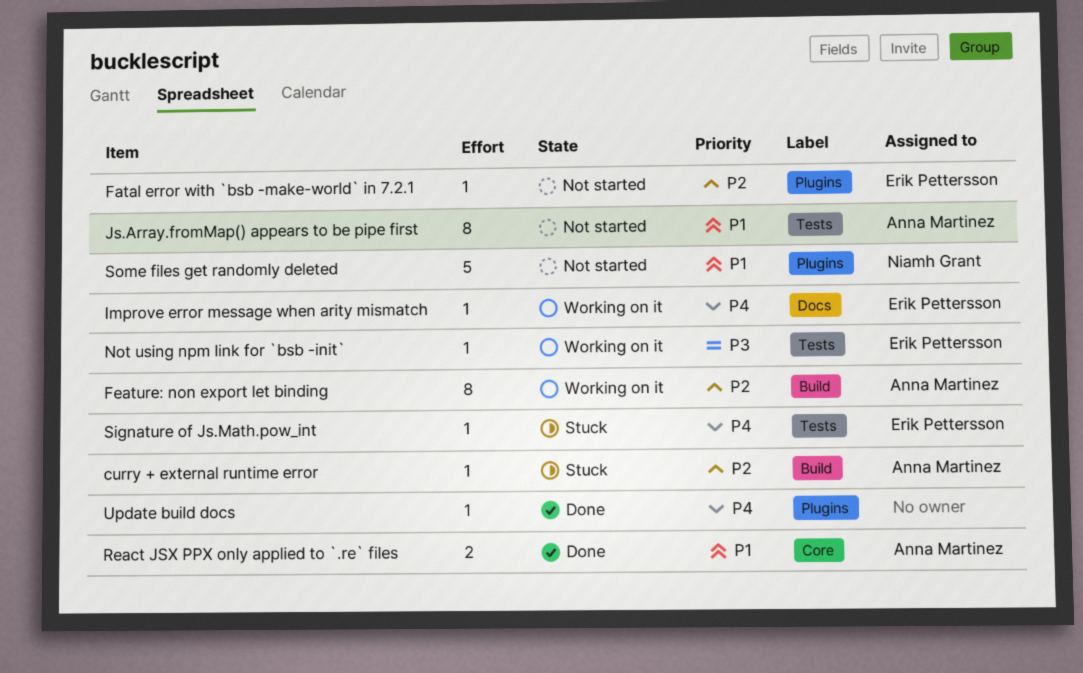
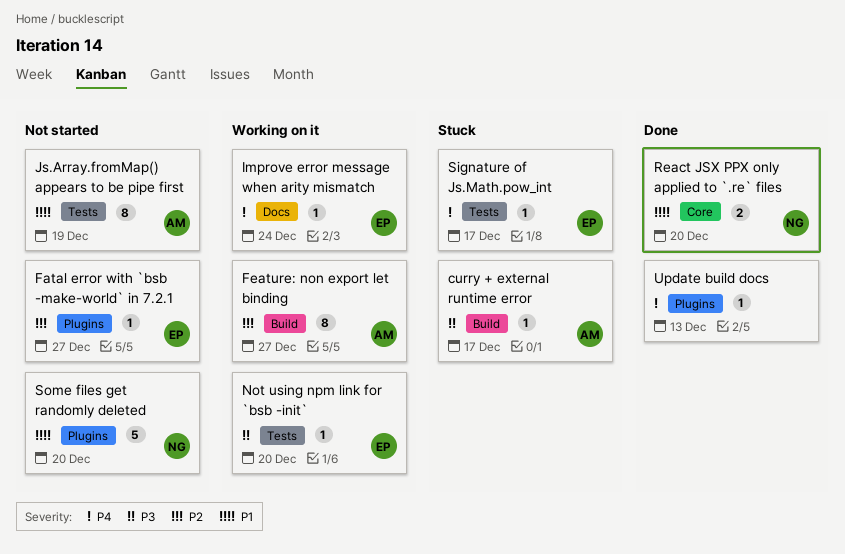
curry + external runtime error, priority: P2 -> P3
React JSX PPX only applied to `.re` files, owner: Anna Martinez -> Niamh Grant

